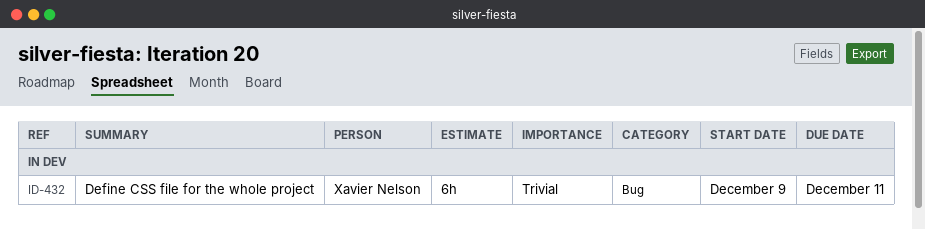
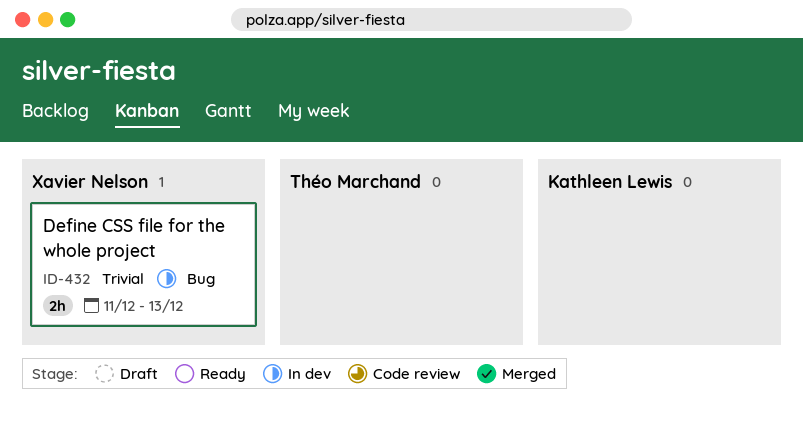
ID-432, estimate: 6h -> 2h
ID-432, start: Dec 9 -> Dec 11
ID-432, due: Dec 11 -> Dec 13

